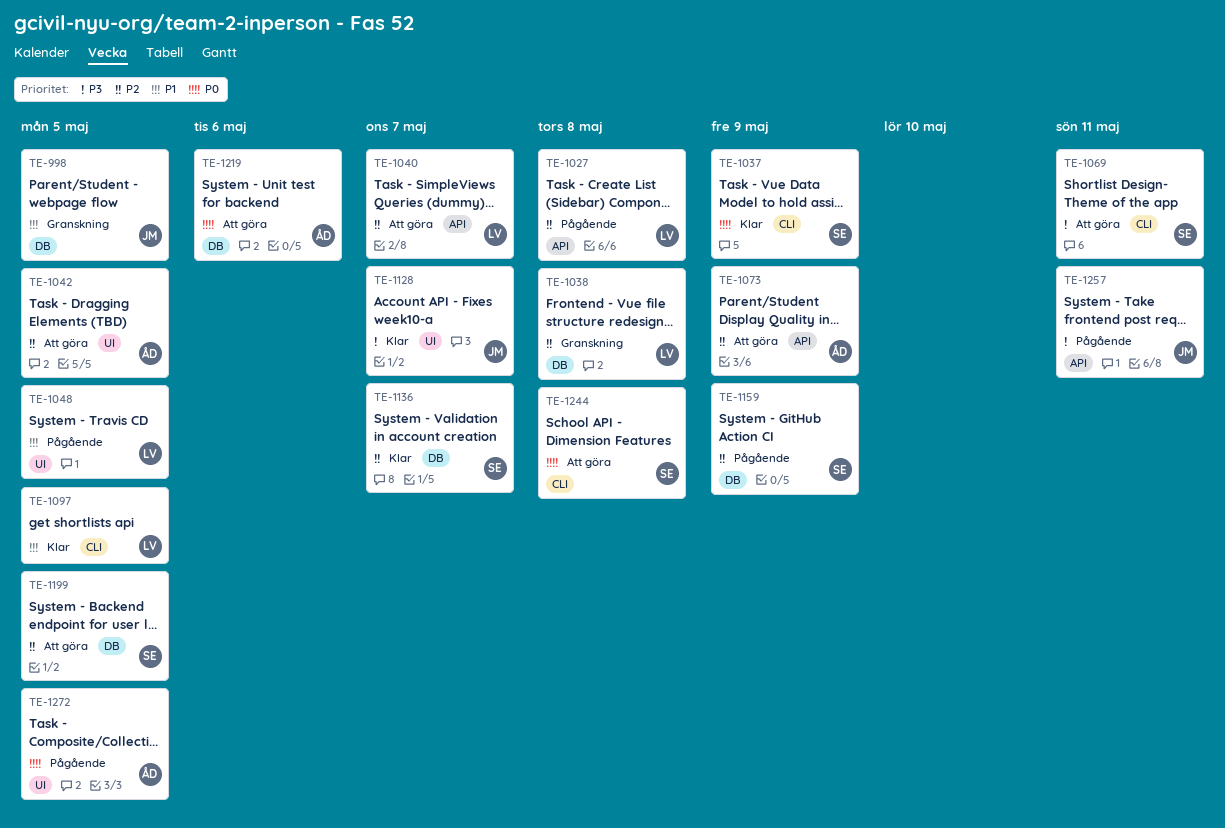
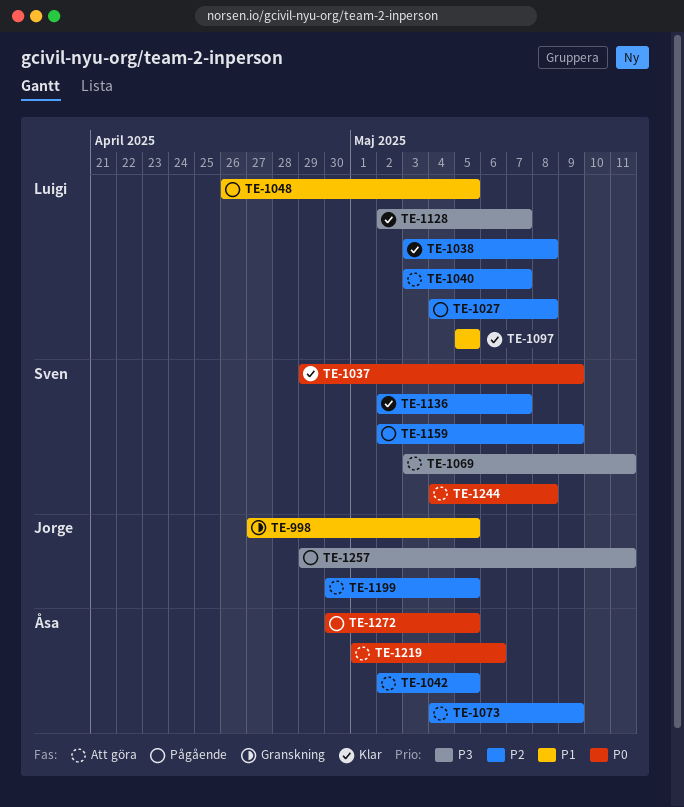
TE-1038, status: Granskning -> Klar
TE-1128, owner: Jorge -> Luigi
TE-1199, owner: Sven -> Jorge

